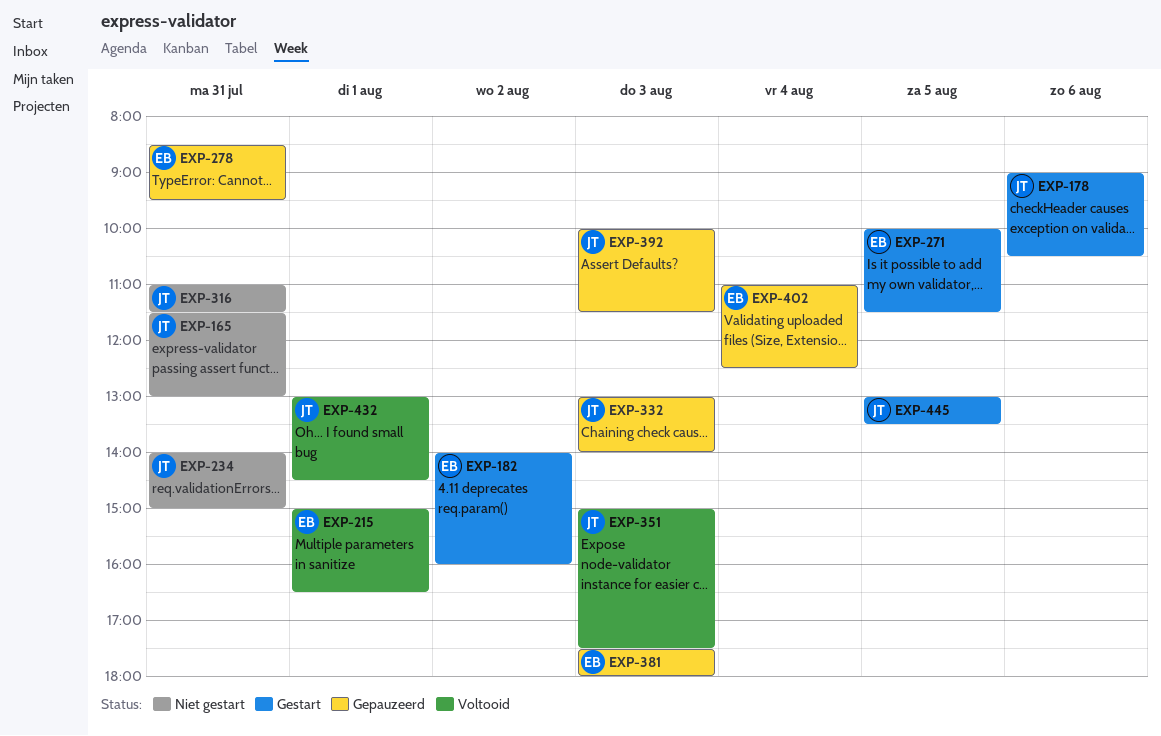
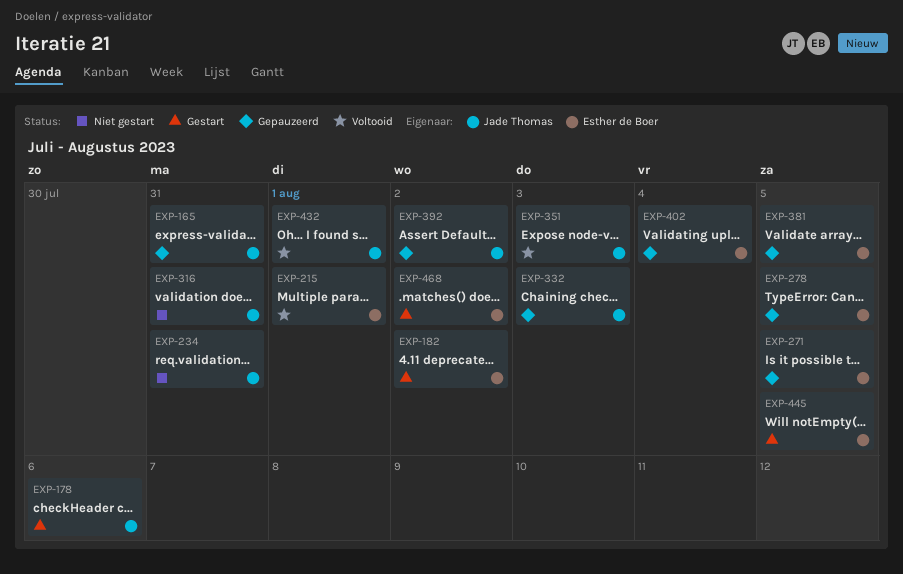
EXP-165, status: Niet gestart -> Gepauzeerd
EXP-271, status: Gestart -> Gepauzeerd
EXP-278, day: Jul 31 -> Aug 5
EXP-381, day: Aug 3 -> Aug 5
EXP-392, day: Aug 3 -> Aug 2
EXP-445, owner: Jade Thomas -> Esther de Boer
EXP-468: none -> present

